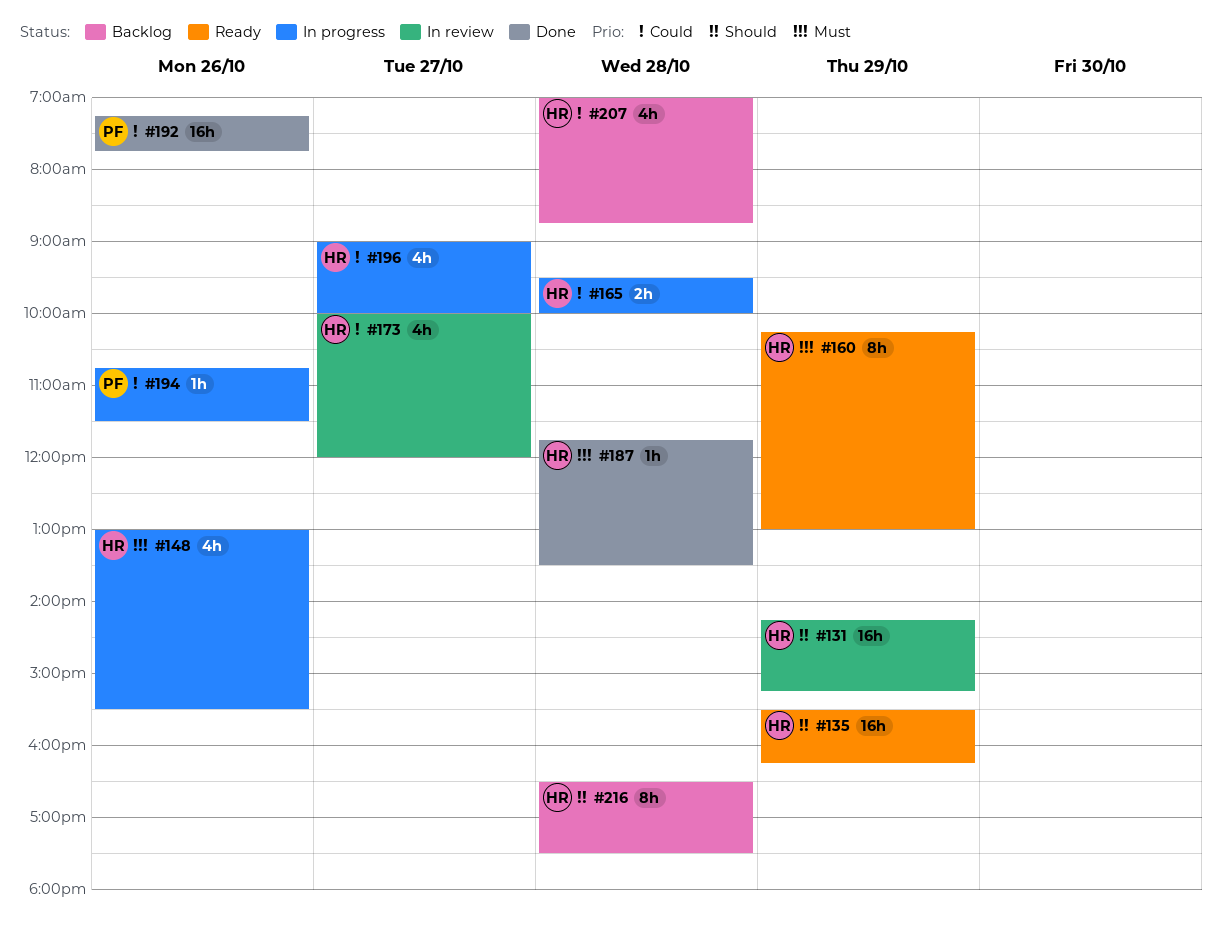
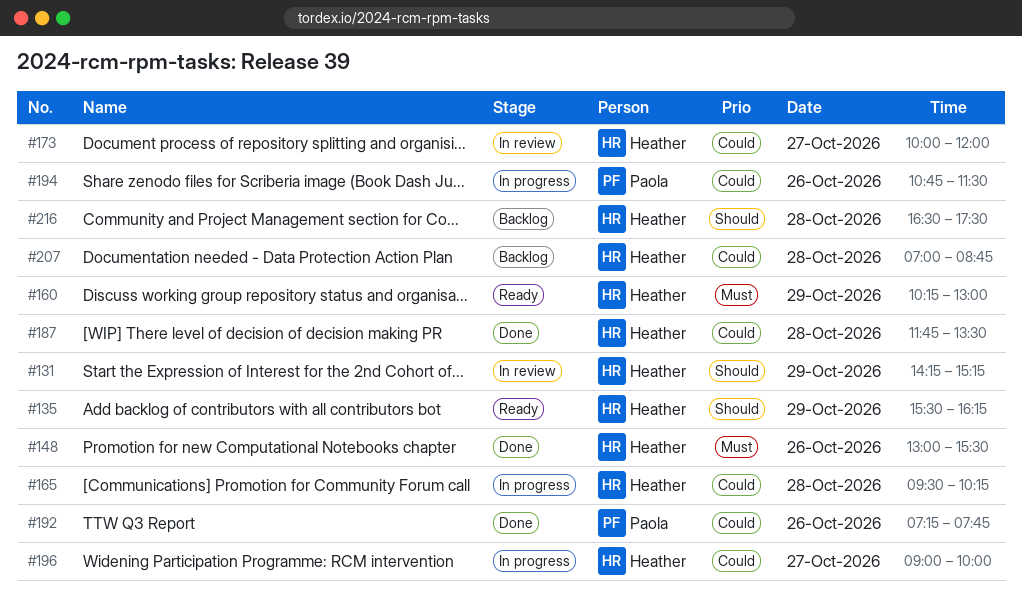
#148, status: In progress -> Done
#165, ends: 10:00 -> 10:15
#187, priority: Must -> Could

